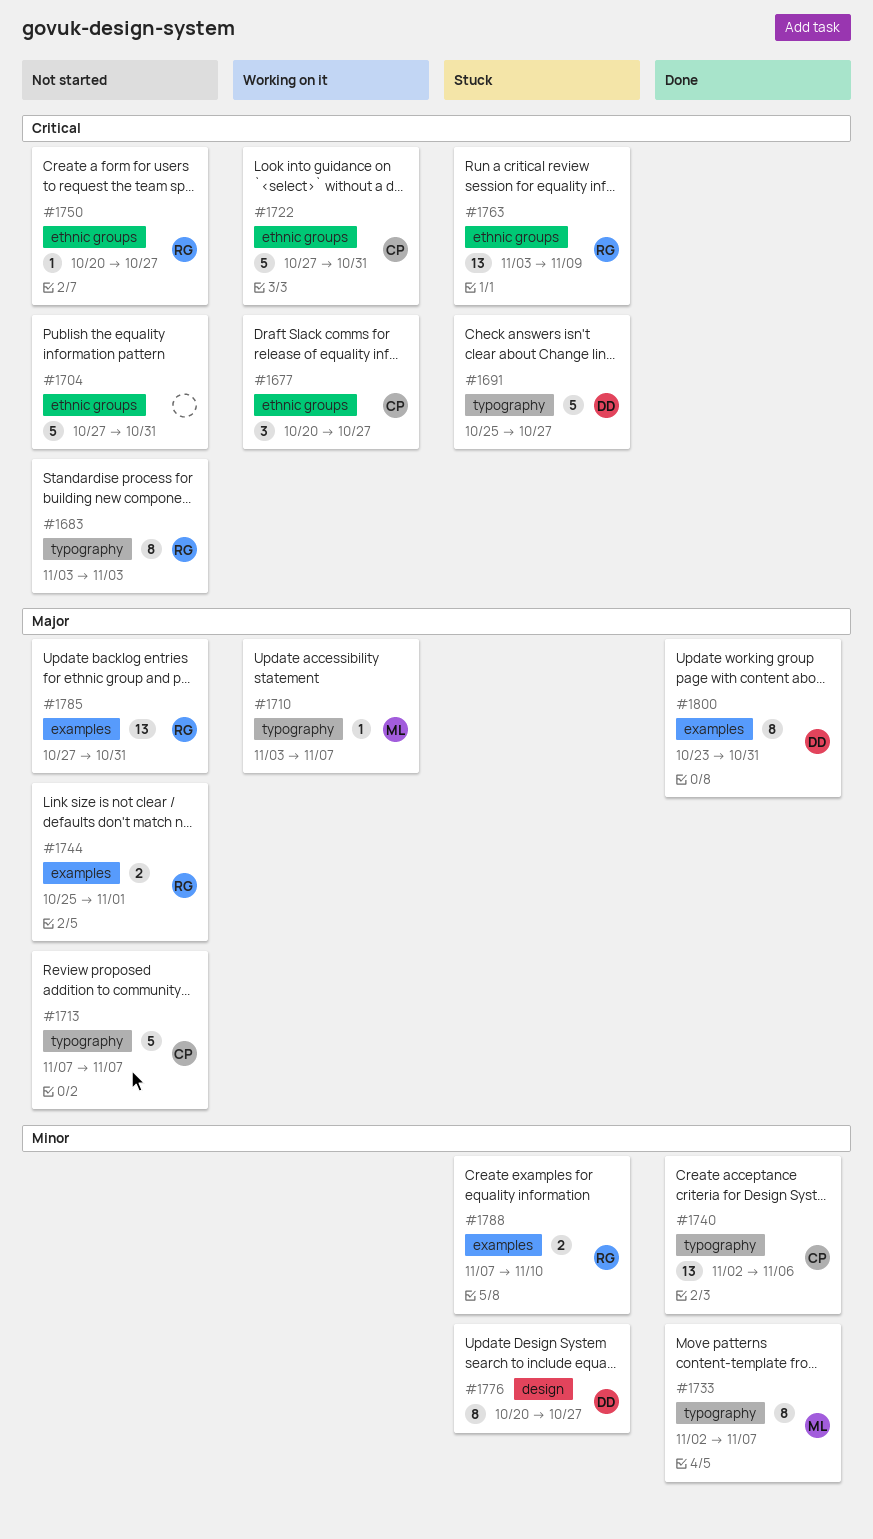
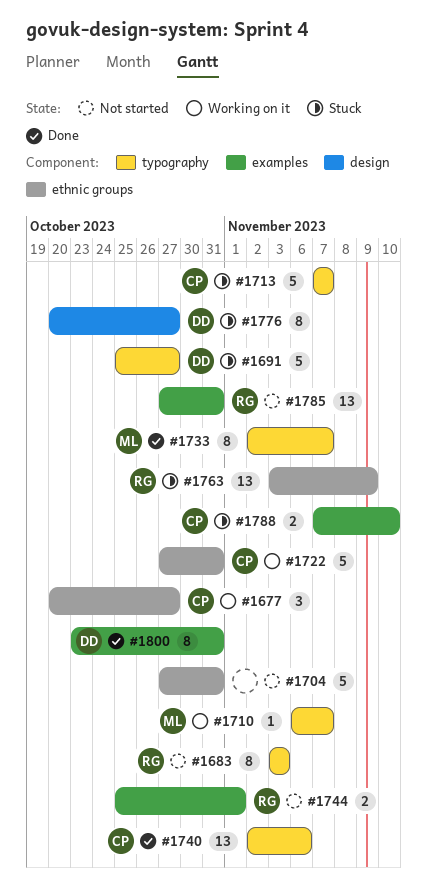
#1710, start: Nov 3 -> Nov 6
#1713, status: Not started -> Stuck
#1750: present -> none
#1788, owner: RG -> CP

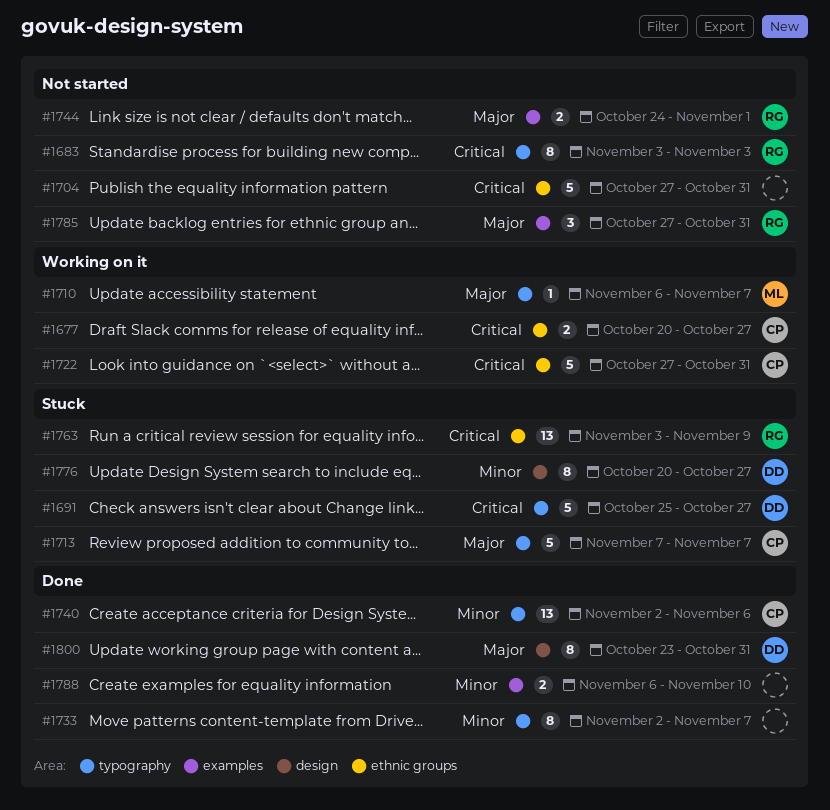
#1677, estimate: 3 -> 2
#1733, owner: ML -> none
#1744, start: Oct 25 -> Oct 24
#1785, estimate: 13 -> 3
#1788, status: Stuck -> Done
#1788, owner: CP -> none
#1788, start: Nov 7 -> Nov 6
#1800, label: examples -> design

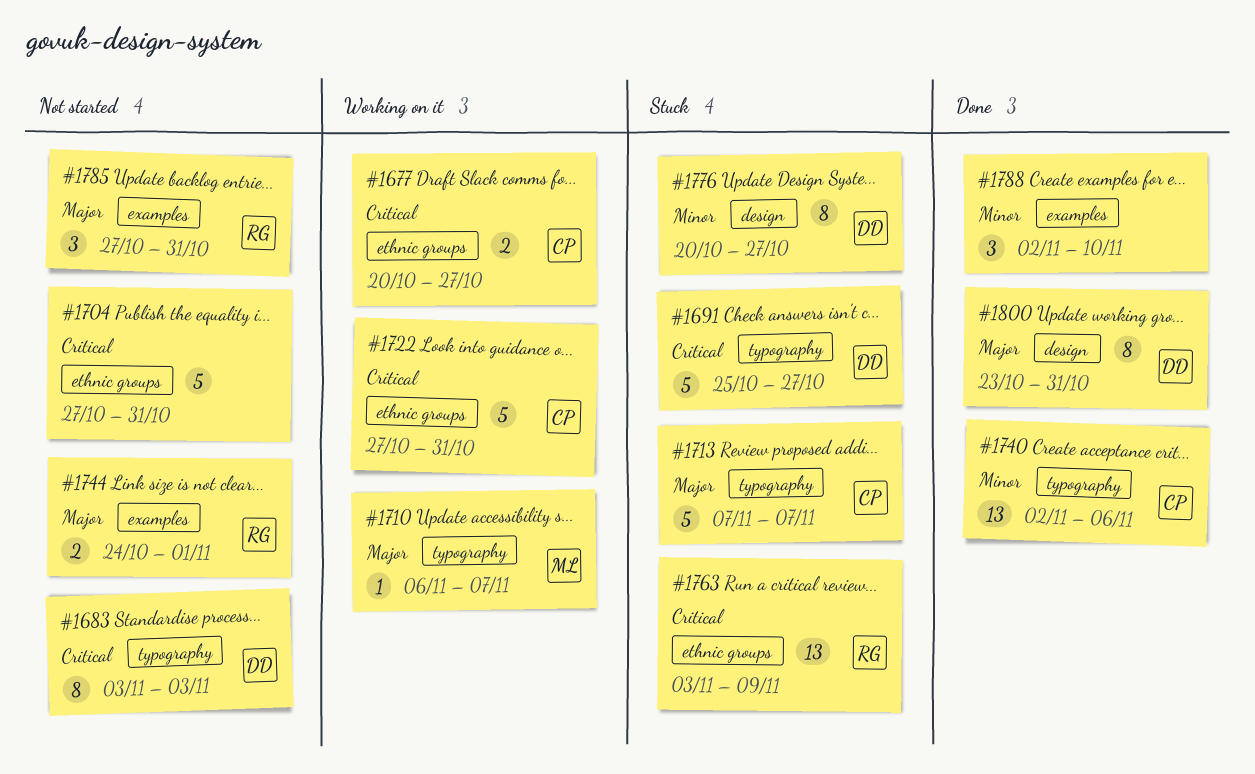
#1683, owner: RG -> DD
#1733: present -> none
#1788, estimate: 2 -> 3
#1788, start: Nov 6 -> Nov 2

